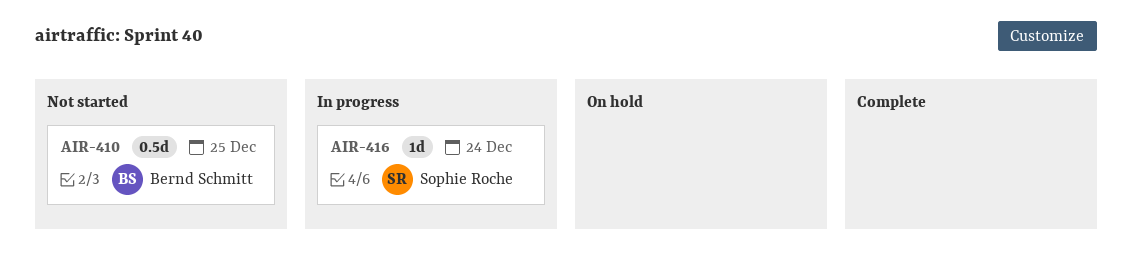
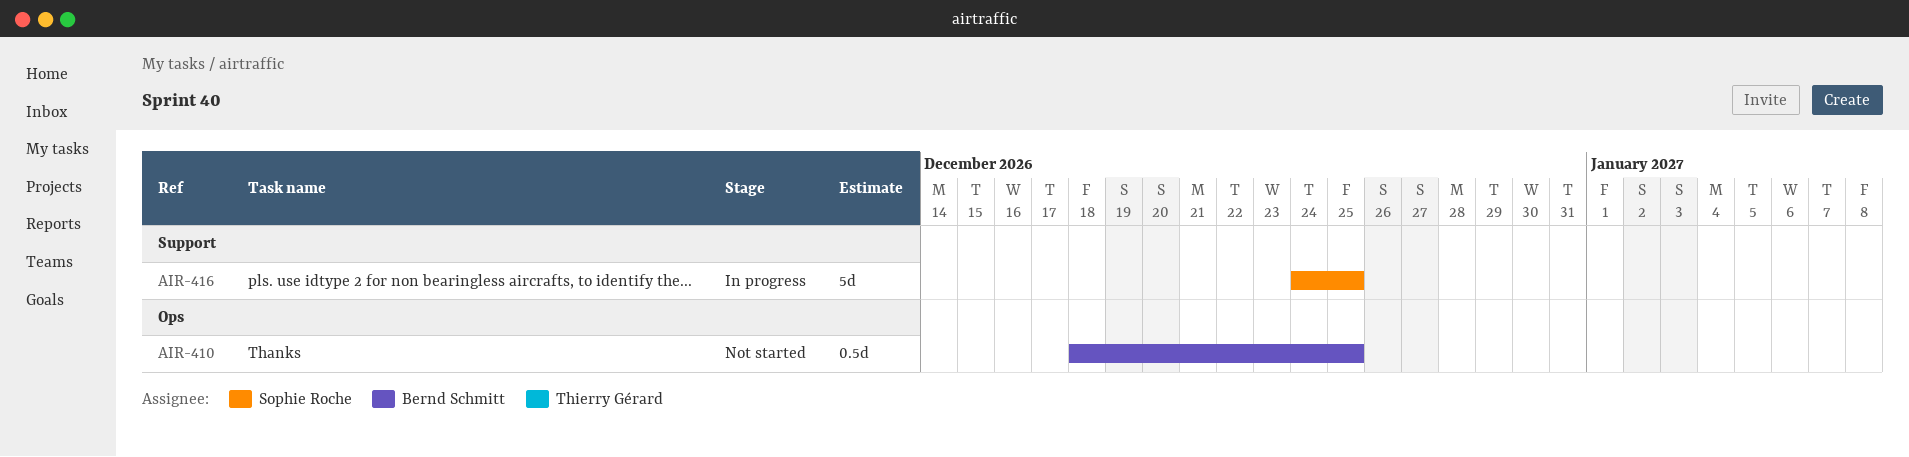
AIR-416, estimate: 1d -> 5d
AIR-416, due: Dec 24 -> Dec 25

